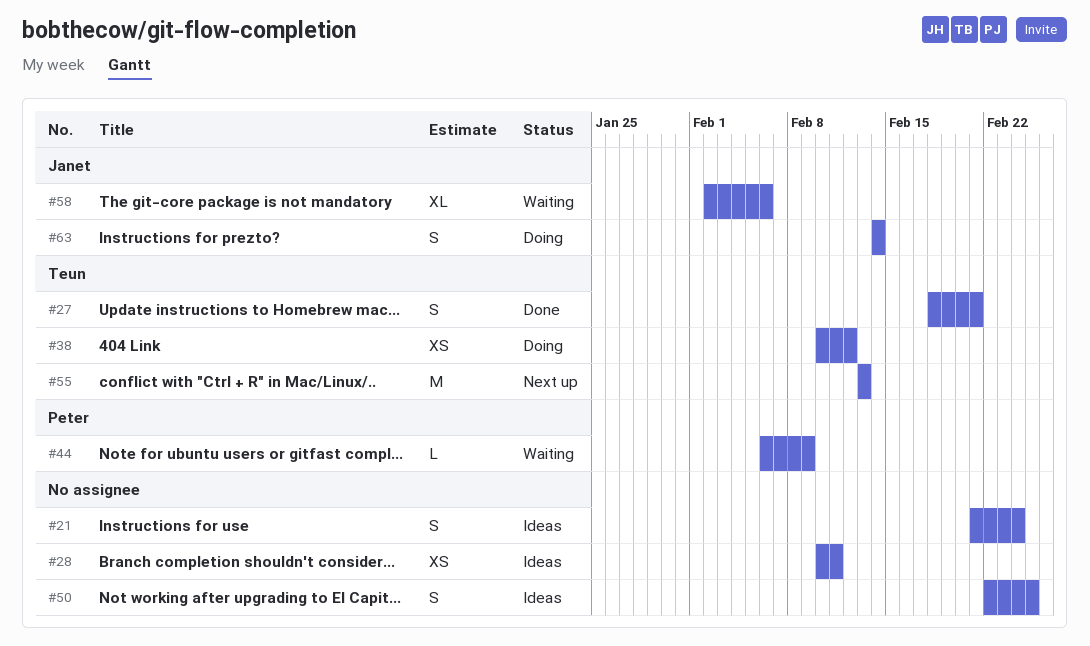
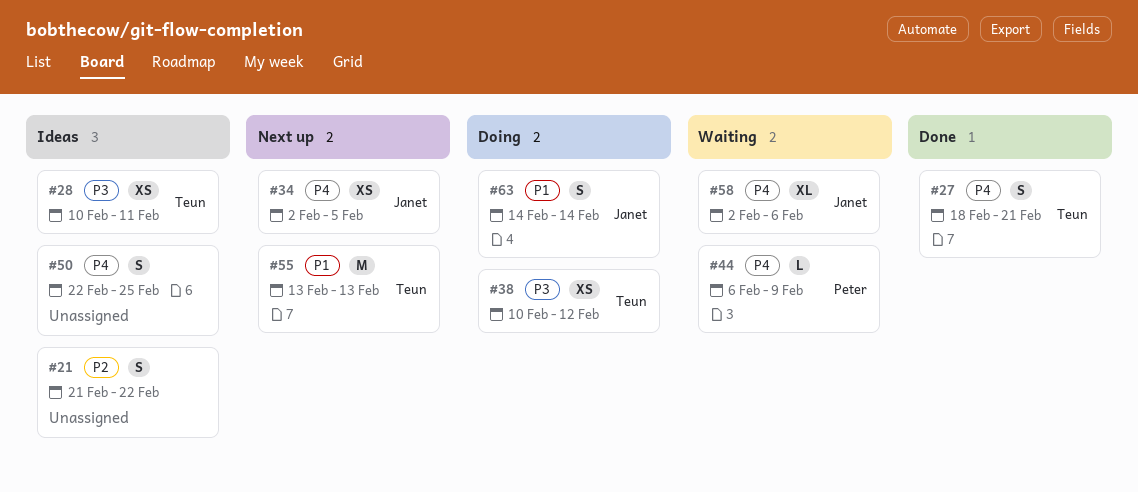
#21, due: Feb 24 -> Feb 22
#28, owner: none -> Teun
#34: none -> present

